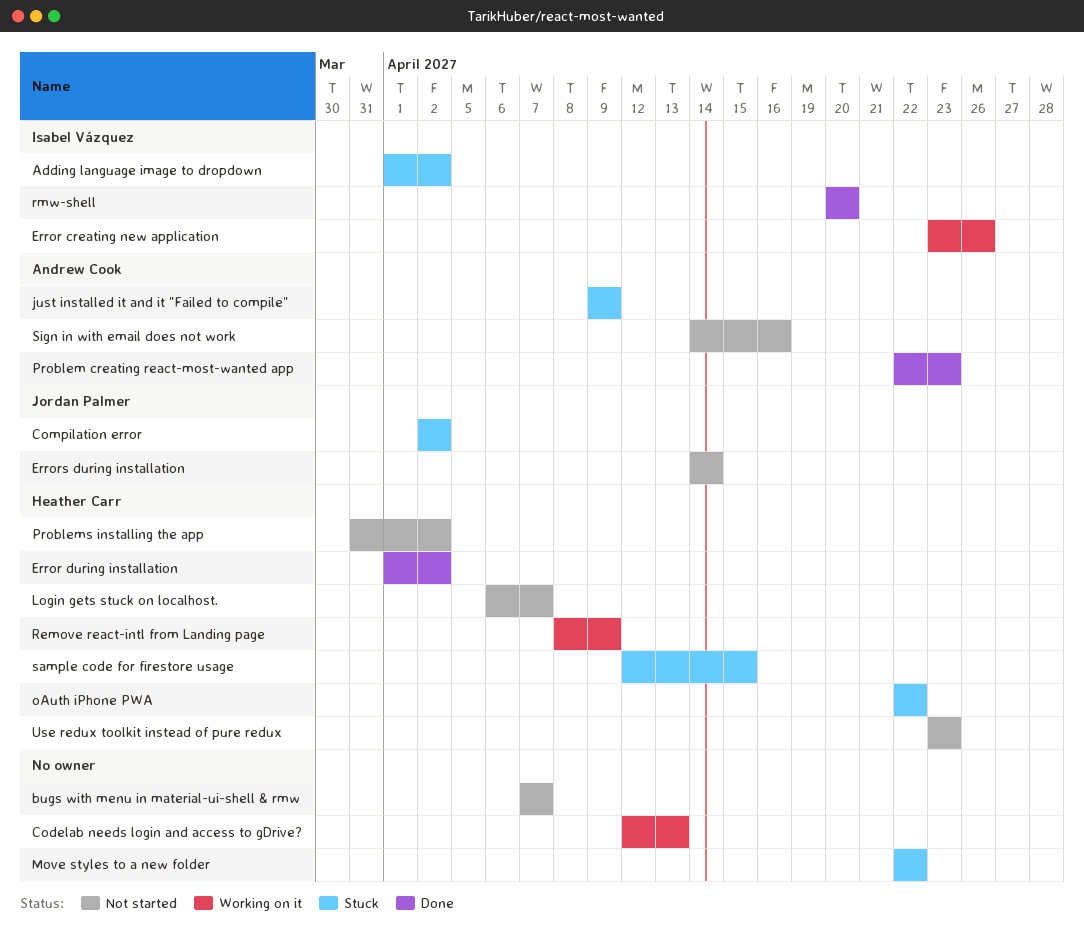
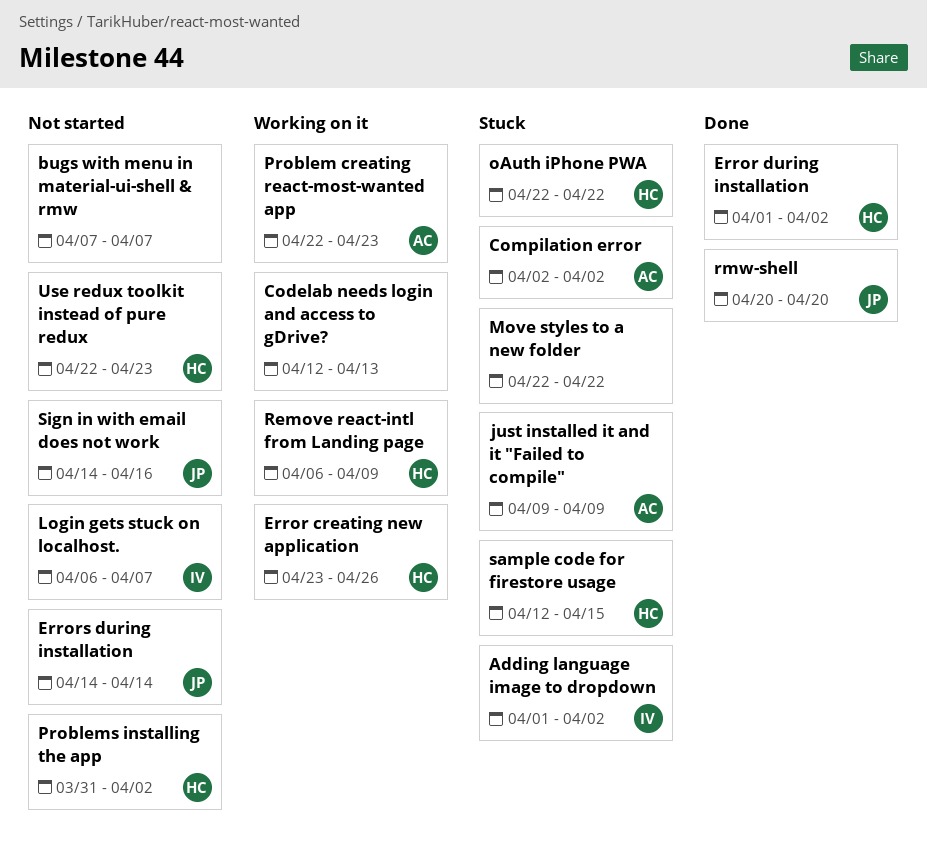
Compilation error, owner: Jordan Palmer -> Andrew Cook
Error creating new application, owner: Isabel Vázquez -> Heather Carr
Login gets stuck on localhost., owner: Heather Carr -> Isabel Vázquez
Problem creating react-most-wanted app, status: Done -> Working on it
Remove react-intl from Landing page, start: Apr 8 -> Apr 6
rmw-shell, owner: Isabel Vázquez -> Jordan Palmer
Sign in with email does not work, owner: Andrew Cook -> Jordan Palmer
Use redux toolkit instead of pure redux, start: Apr 23 -> Apr 22

